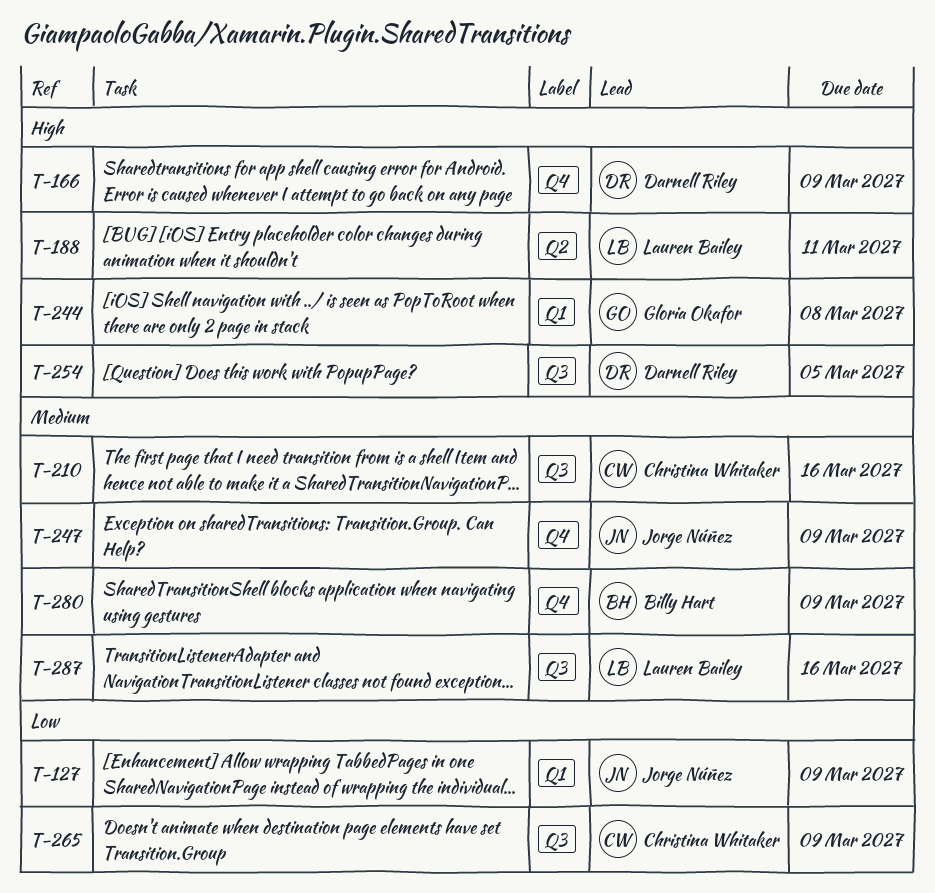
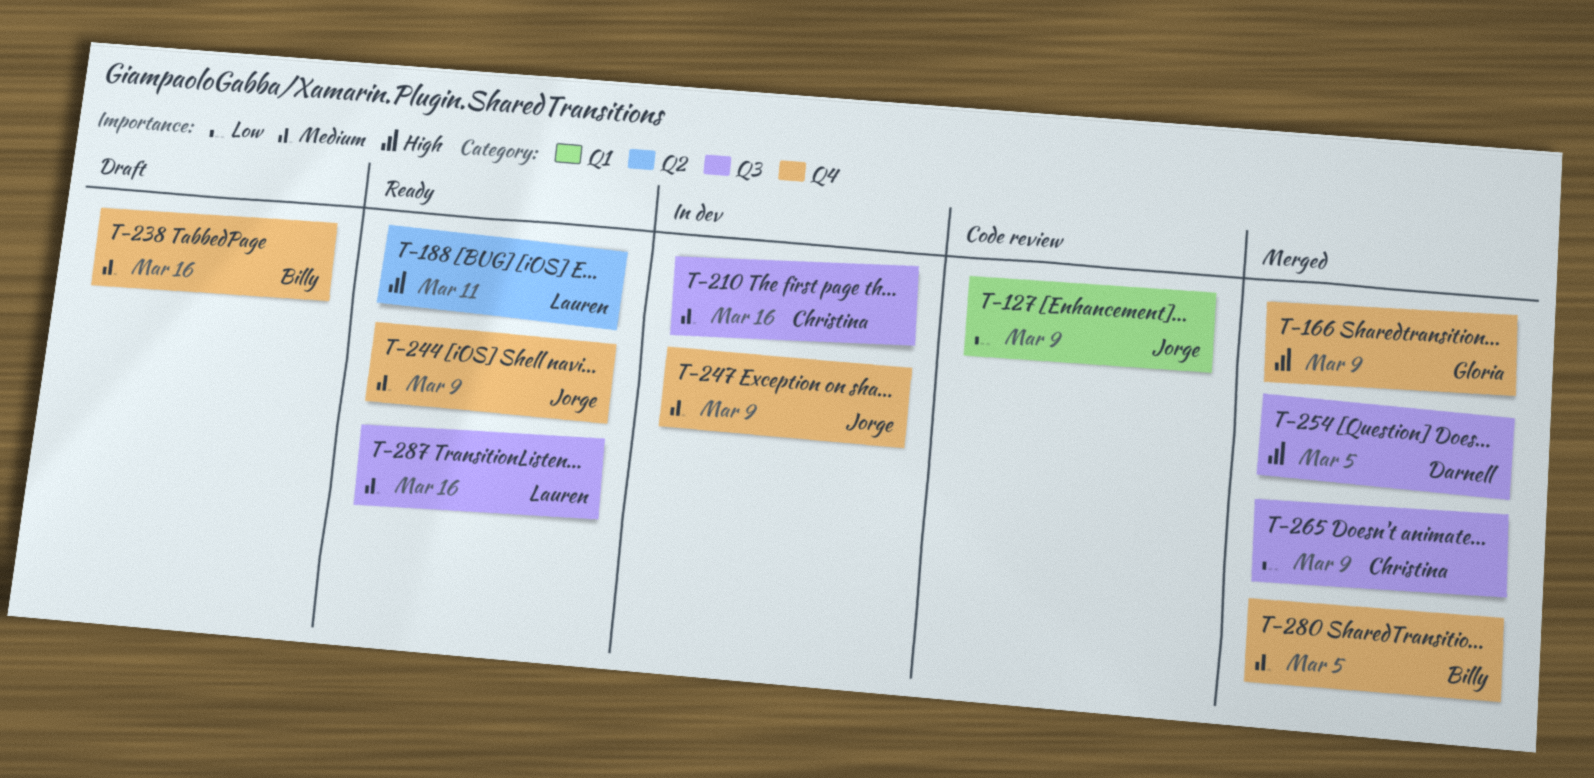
T-166, owner: Darnell Riley -> Gloria Okafor
T-238: none -> present
T-244, owner: Gloria Okafor -> Jorge Núñez
T-244, priority: High -> Medium
T-244, label: Q1 -> Q4
T-244, due: Mar 8 -> Mar 9
T-280, due: Mar 9 -> Mar 5

